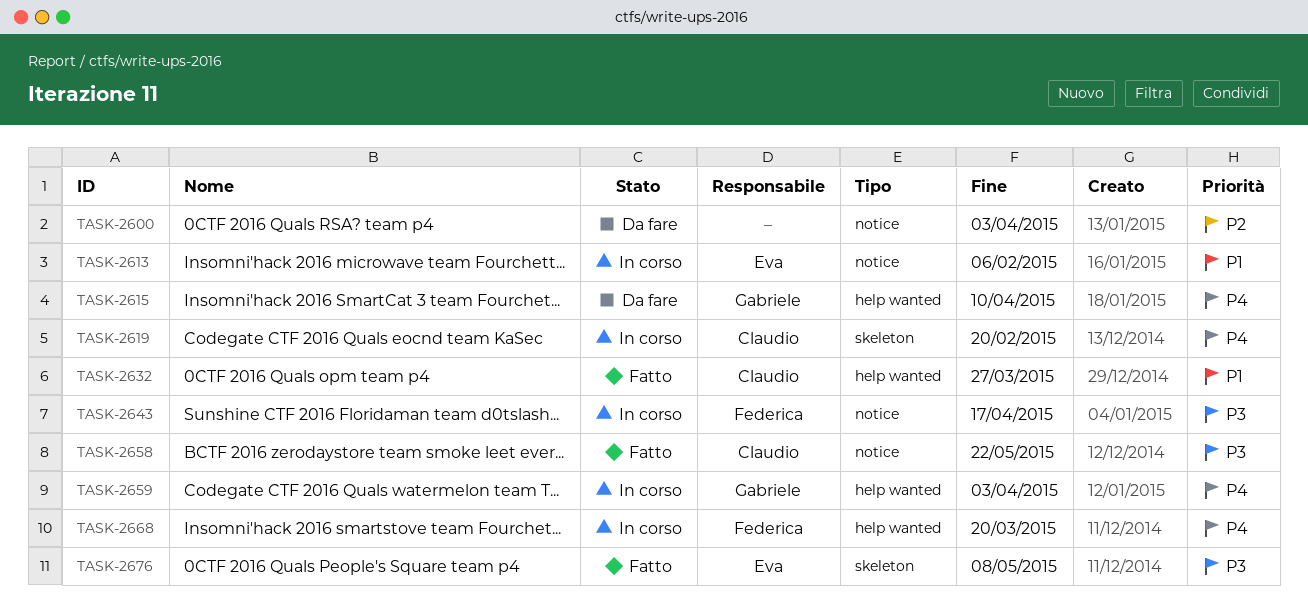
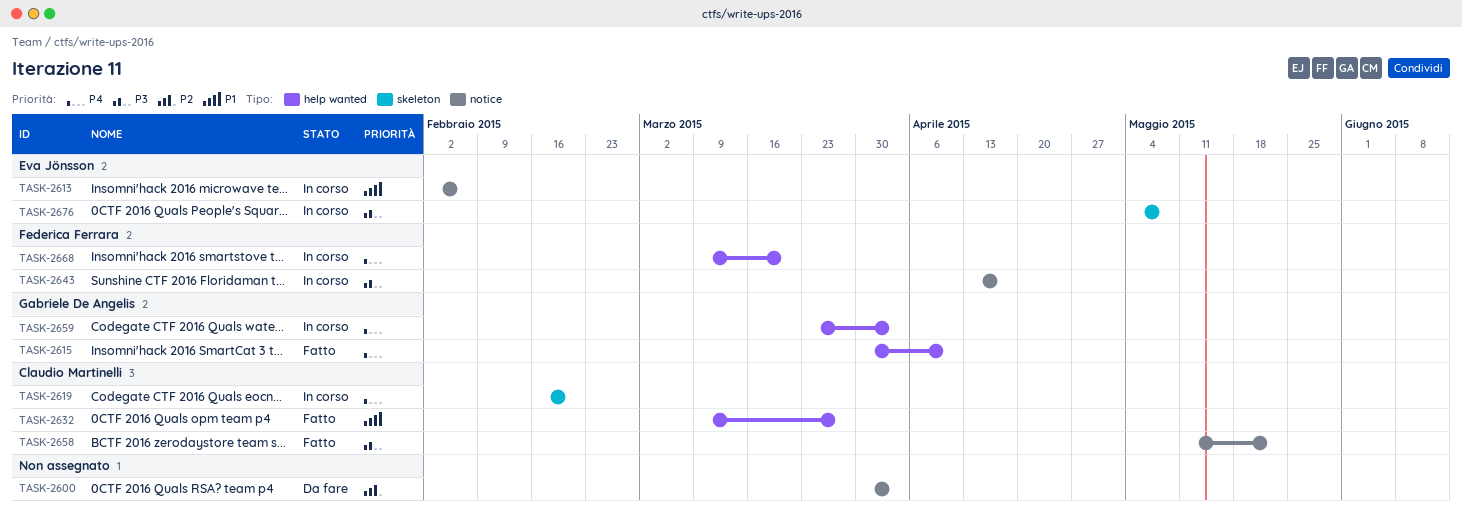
TASK-2615, status: Da fare -> Fatto
TASK-2676, status: Fatto -> In corso

